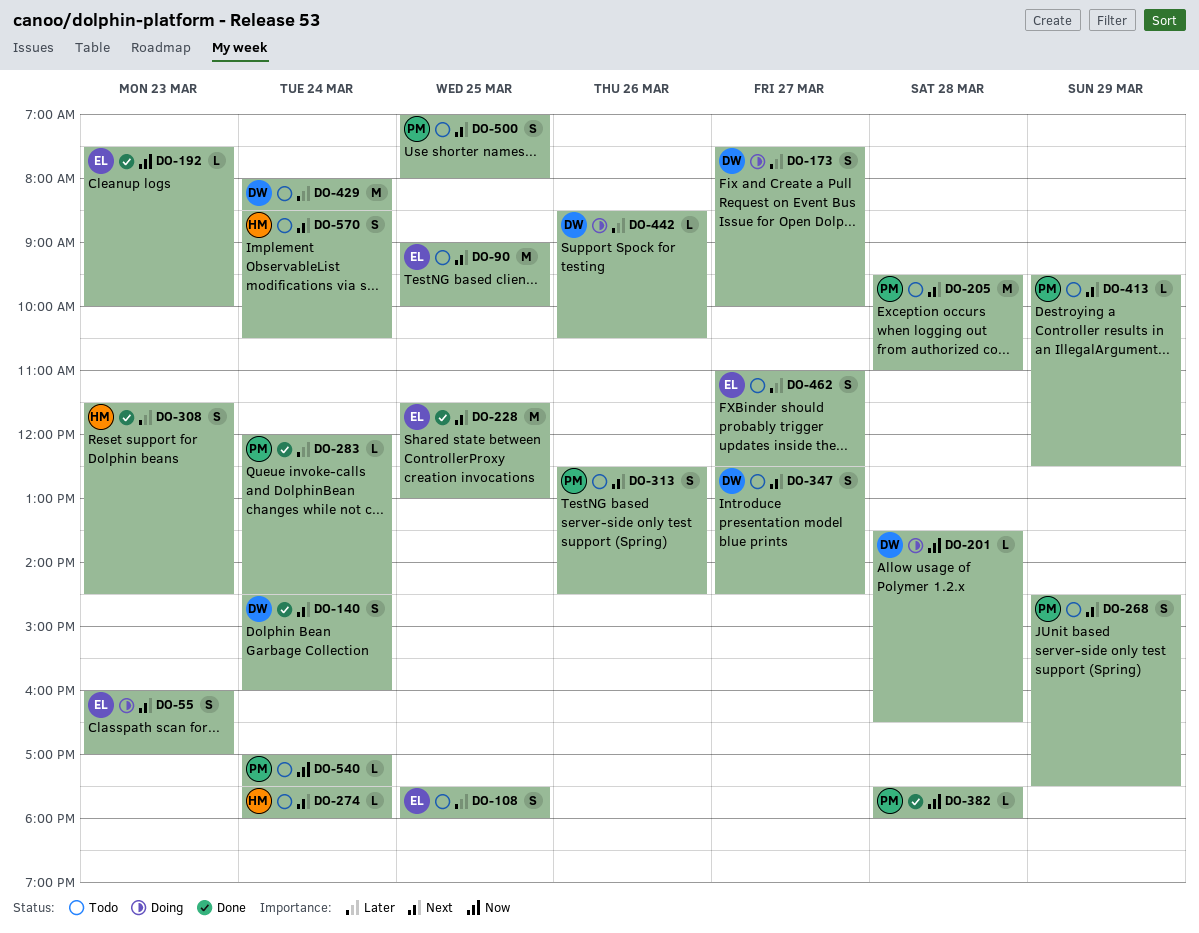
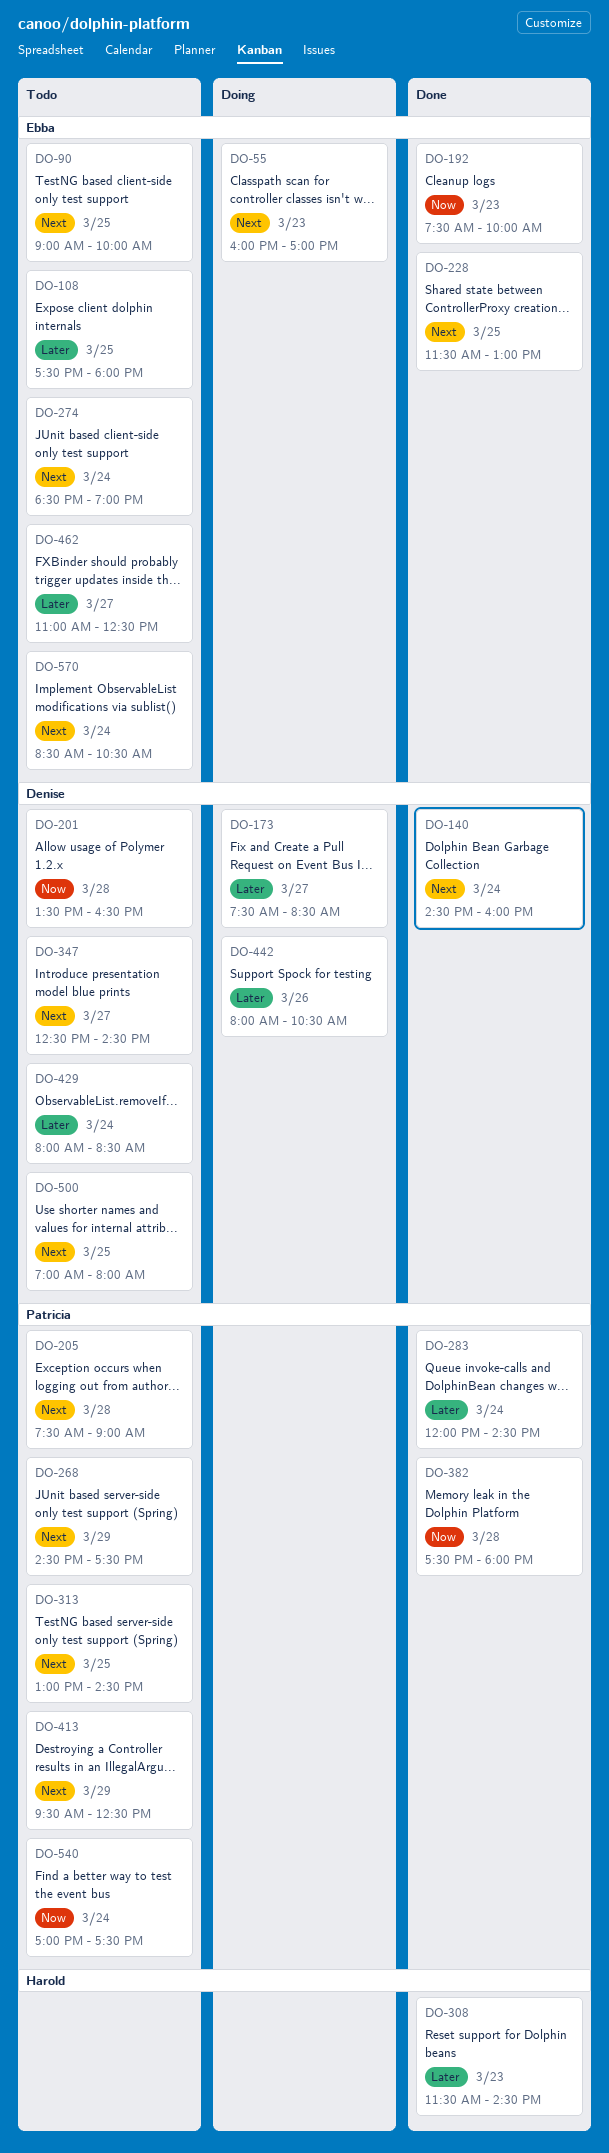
DO-173, ends: 10:00 -> 08:30
DO-201, status: Doing -> Todo
DO-205, begins: 09:30 -> 07:30
DO-205, ends: 11:00 -> 09:00
DO-274, owner: Harold -> Ebba
DO-274, begins: 17:30 -> 18:30
DO-274, ends: 18:00 -> 19:00
DO-313, day: Mar 26 -> Mar 25
DO-313, begins: 12:30 -> 13:00
DO-442, begins: 08:30 -> 08:00
DO-500, owner: Patricia -> Denise
DO-570, owner: Harold -> Ebba

